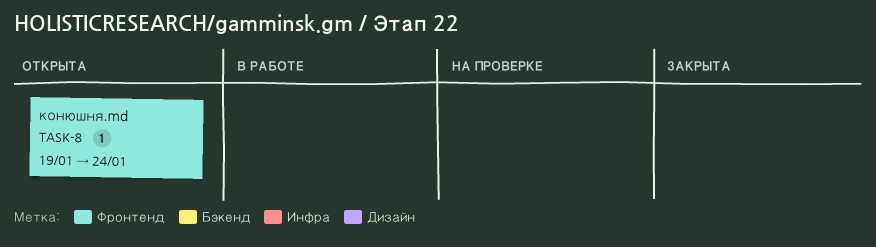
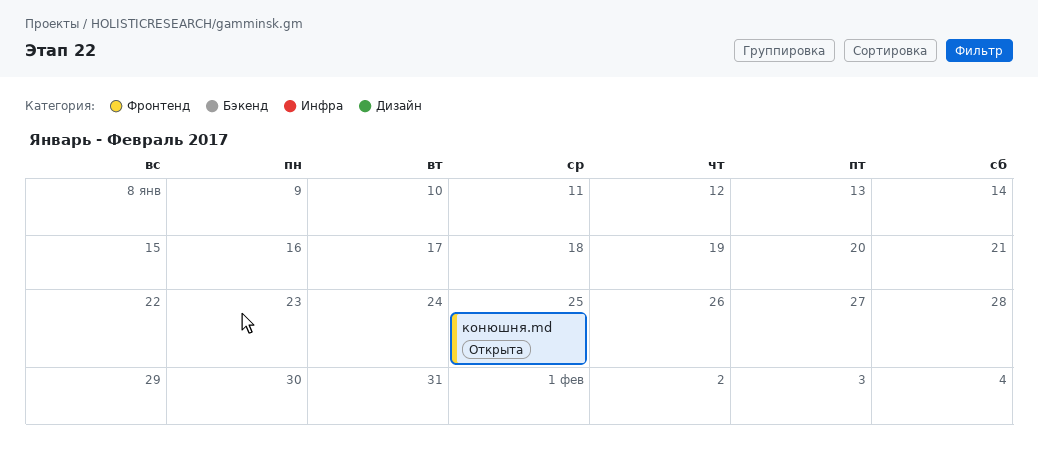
конюшня.md, due: Jan 24 -> Jan 25

